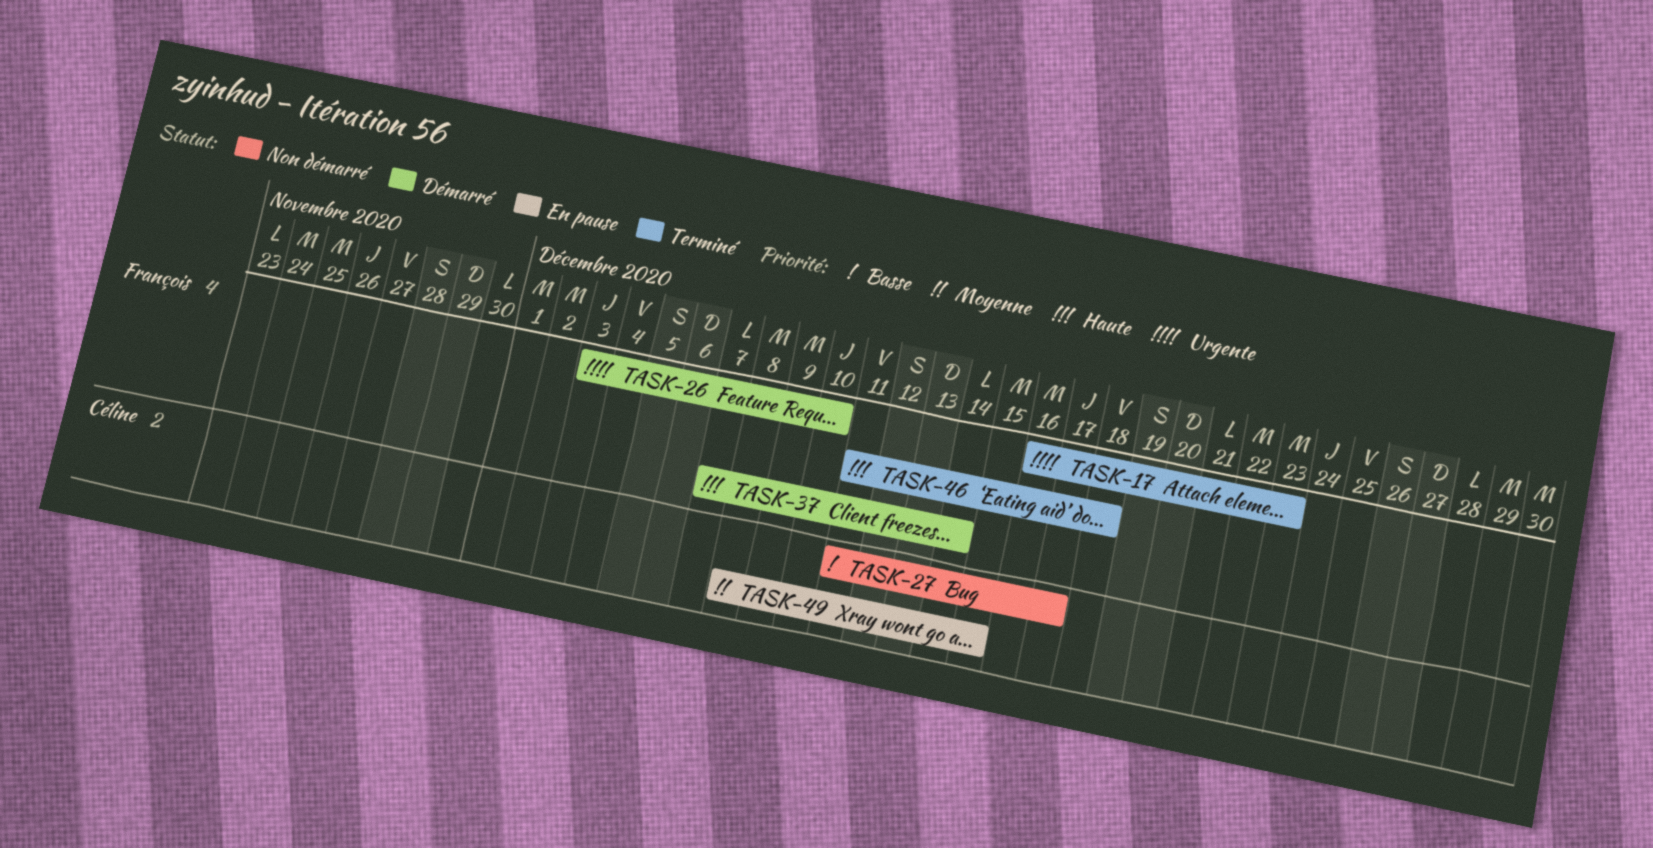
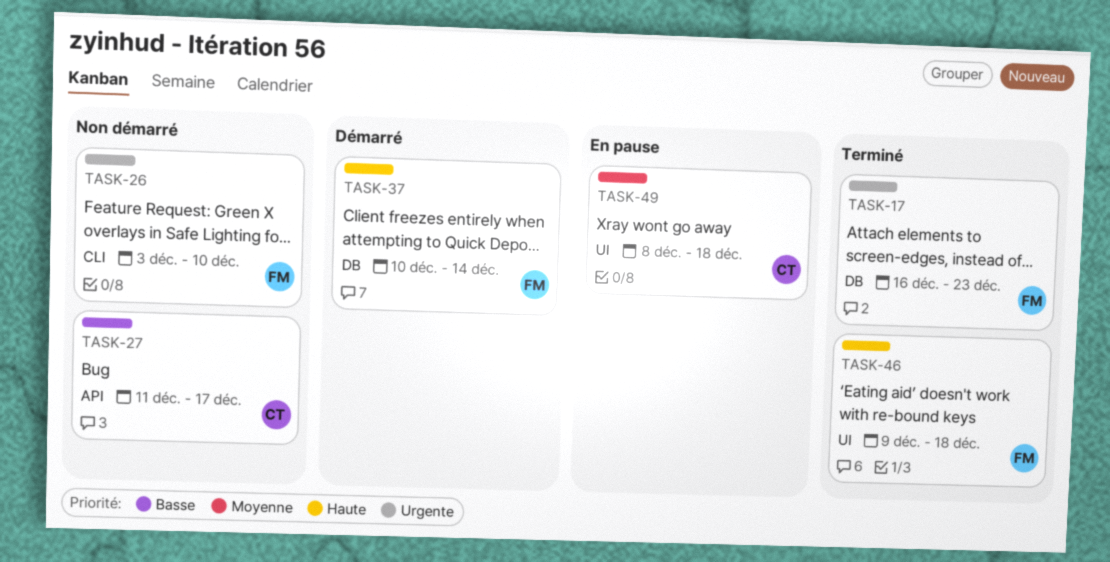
TASK-26, status: Démarré -> Non démarré
TASK-37, start: Dec 7 -> Dec 10
TASK-46, start: Dec 11 -> Dec 9
TASK-49, due: Dec 15 -> Dec 18

